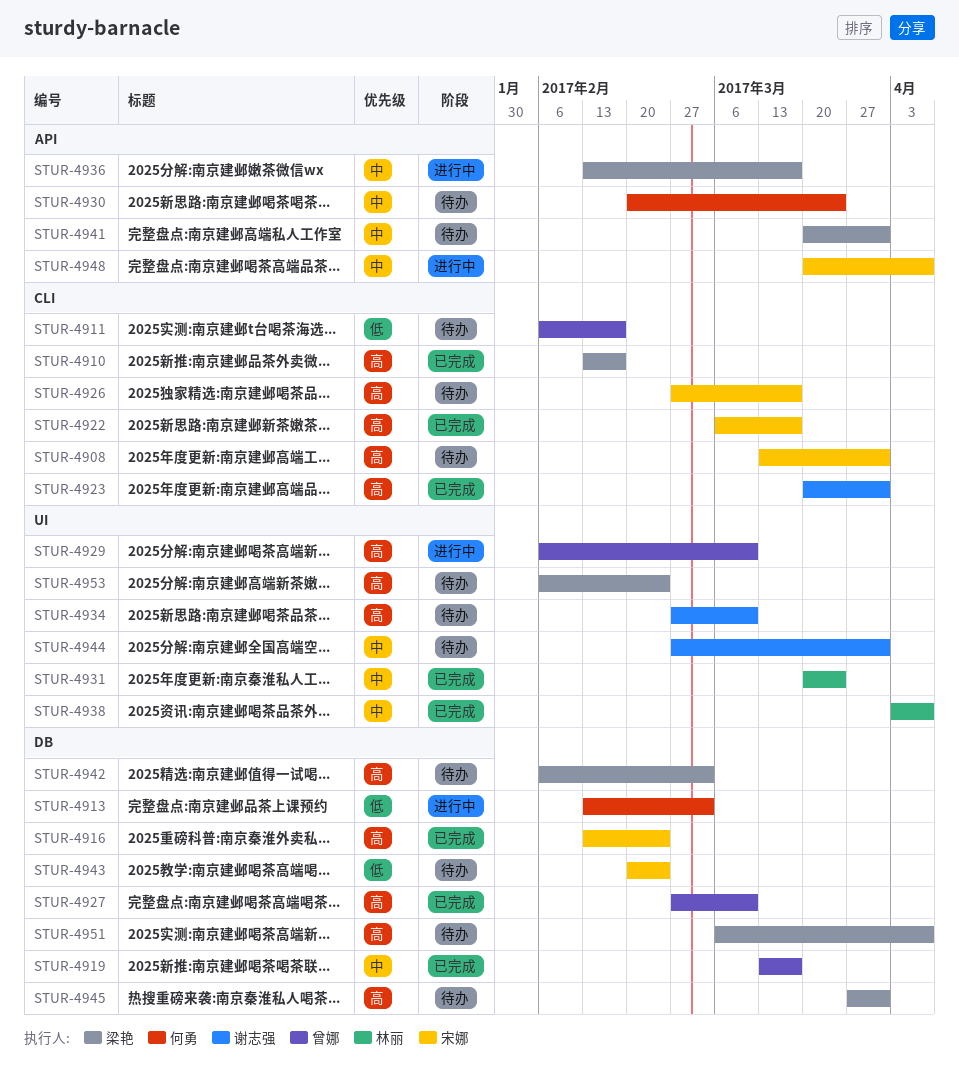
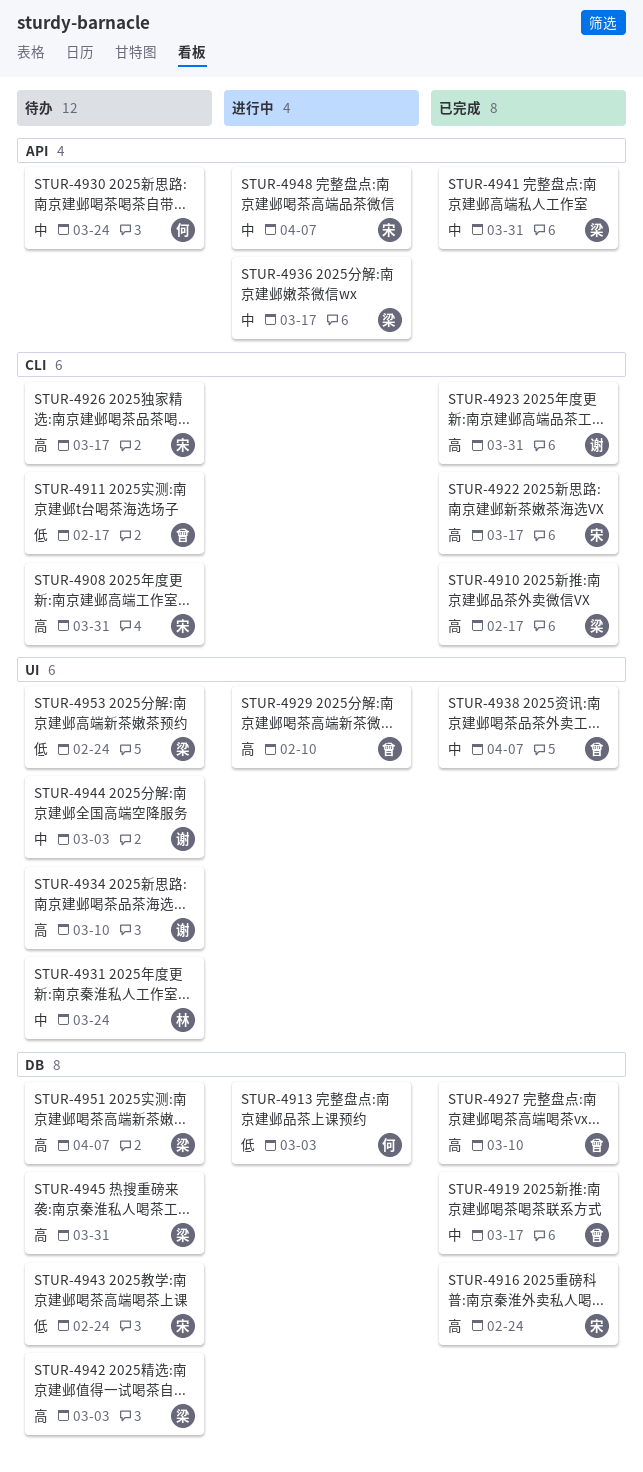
STUR-4929, due: Mar 10 -> Feb 10
STUR-4931, status: 已完成 -> 待办
STUR-4938, owner: 林丽 -> 曾娜
STUR-4941, status: 待办 -> 已完成
STUR-4944, due: Mar 31 -> Mar 3
STUR-4953, priority: 高 -> 低

